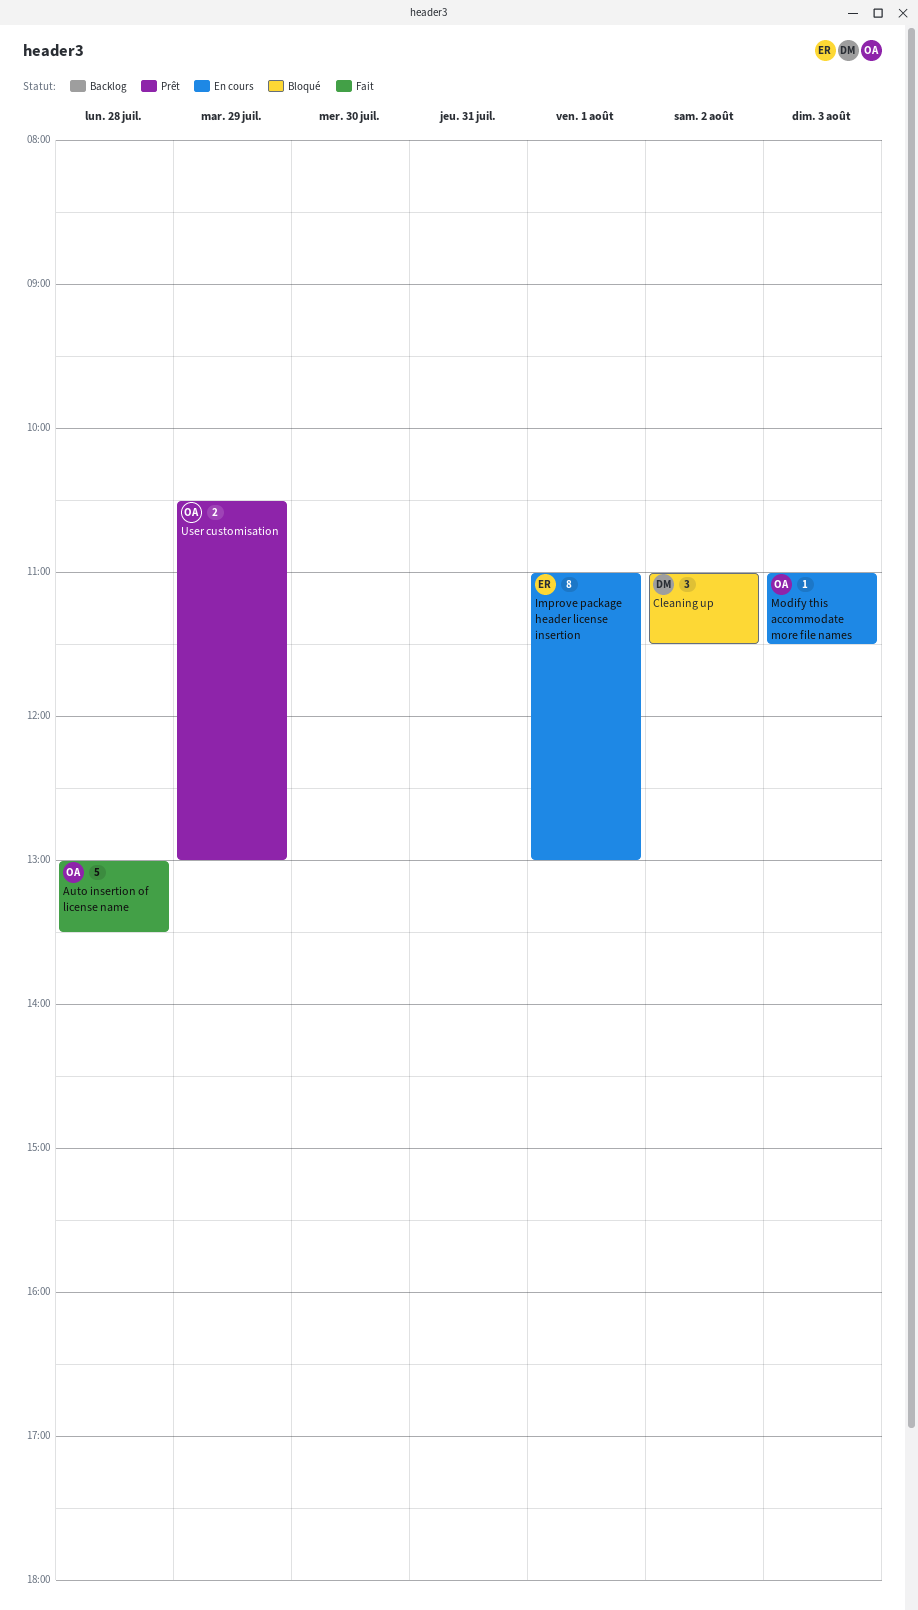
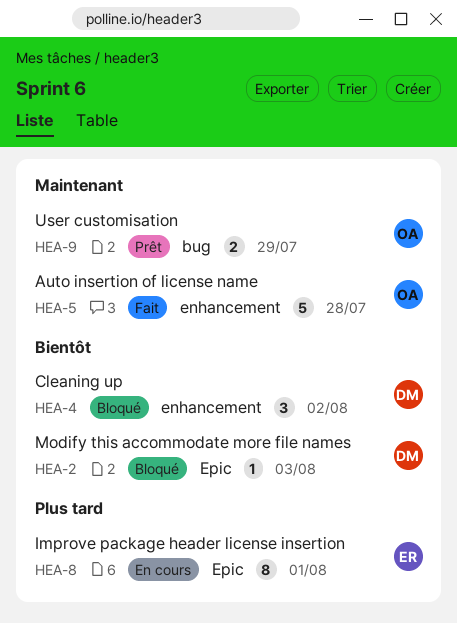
Modify this accommodate more file names, status: En cours -> Bloqué
Modify this accommodate more file names, owner: OA -> DM

